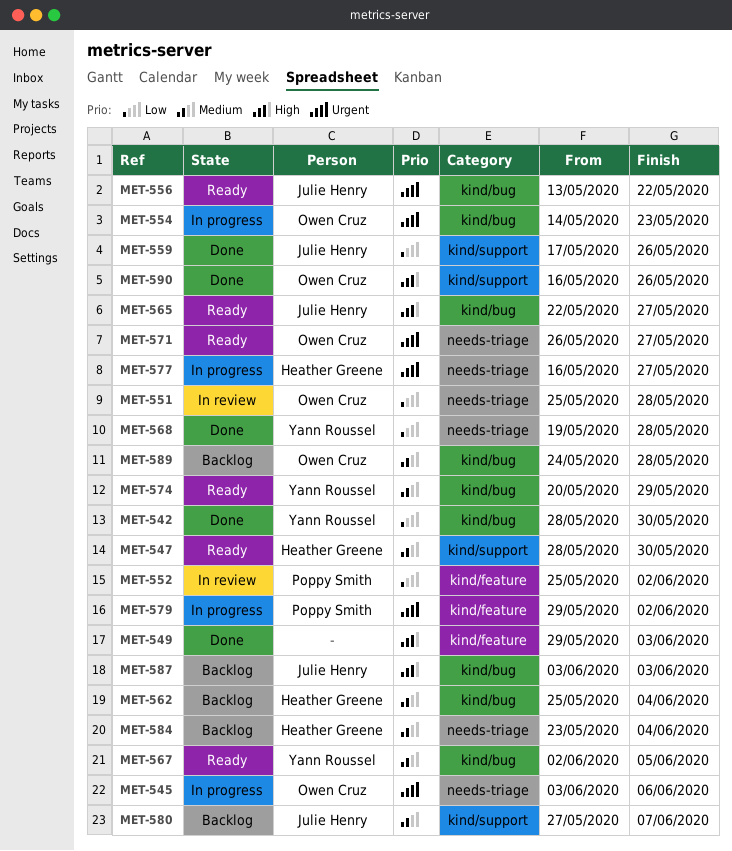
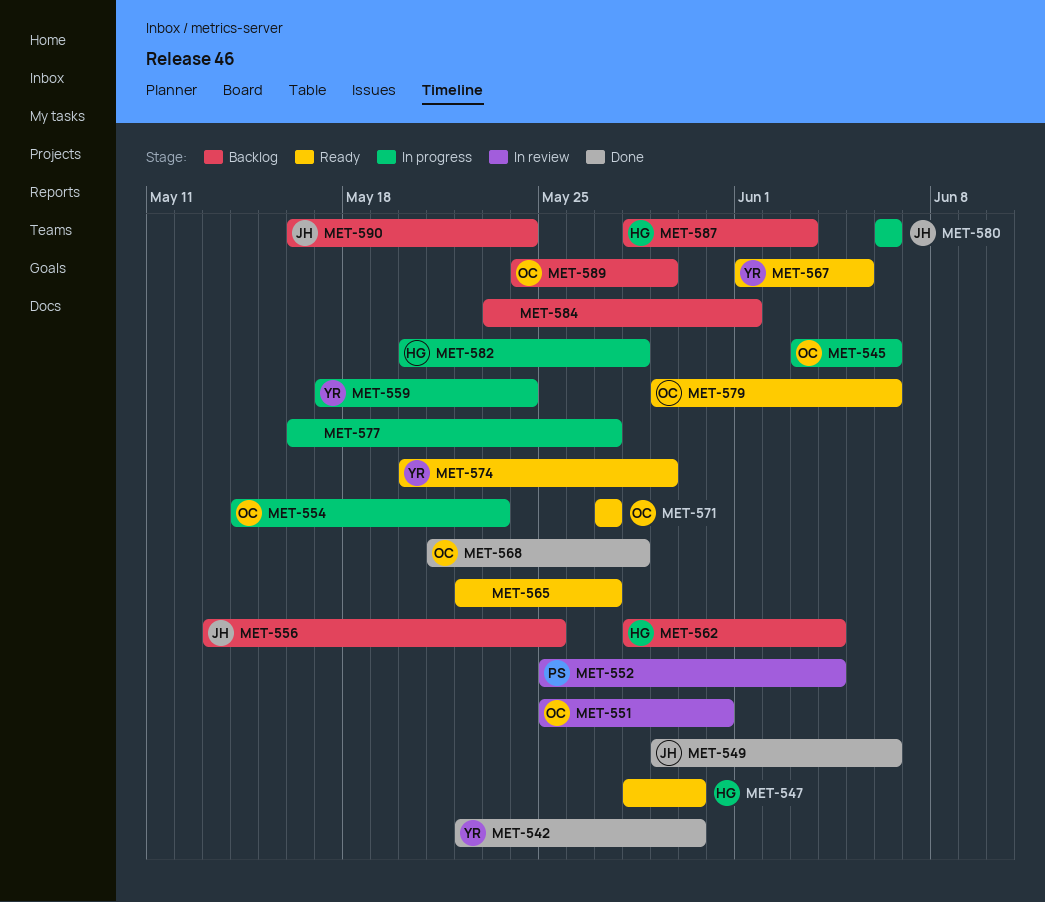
MET-542, start: May 28 -> May 22
MET-549, owner: none -> Julie Henry
MET-549, due: Jun 3 -> Jun 6
MET-551, due: May 28 -> May 31
MET-552, due: Jun 2 -> Jun 4
MET-556, status: Ready -> Backlog
MET-556, due: May 22 -> May 25
MET-559, status: Done -> In progress
MET-559, owner: Julie Henry -> Yann Roussel
MET-559, due: May 26 -> May 24
MET-562, start: May 25 -> May 28
MET-565, owner: Julie Henry -> none
MET-567, start: Jun 2 -> Jun 1
MET-568, owner: Yann Roussel -> Owen Cruz
MET-568, start: May 19 -> May 21
MET-571, start: May 26 -> May 27
MET-577, owner: Heather Greene -> none
MET-579, status: In progress -> Ready
MET-579, owner: Poppy Smith -> Owen Cruz
MET-579, due: Jun 2 -> Jun 6
MET-580, status: Backlog -> In progress
MET-580, start: May 27 -> Jun 6
MET-580, due: Jun 7 -> Jun 6
MET-582: none -> present
MET-584, owner: Heather Greene -> none
MET-584, due: Jun 4 -> Jun 1
MET-587, owner: Julie Henry -> Heather Greene
MET-587, start: Jun 3 -> May 28
MET-589, due: May 28 -> May 29
MET-590, status: Done -> Backlog
MET-590, owner: Owen Cruz -> Julie Henry
MET-590, due: May 26 -> May 24

